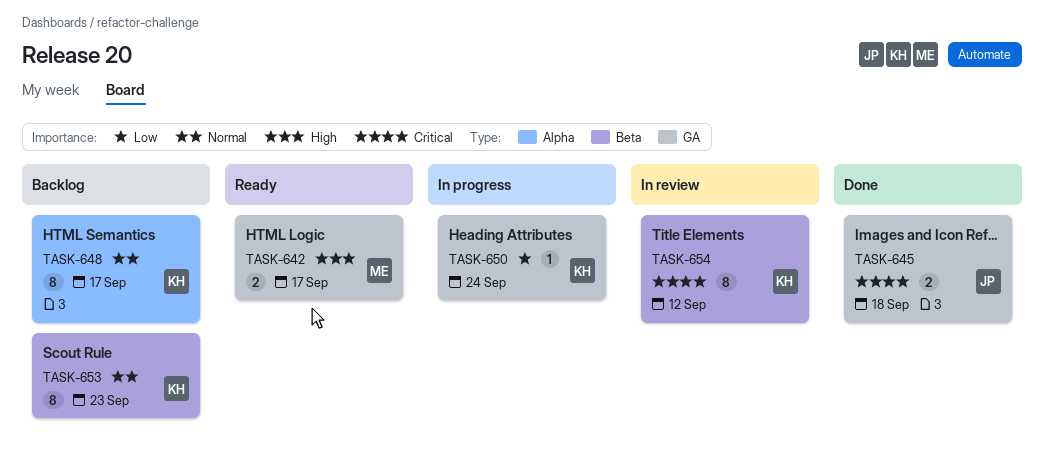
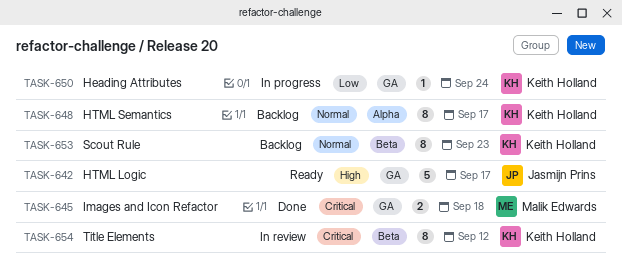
TASK-642, owner: Malik Edwards -> Jasmijn Prins
TASK-642, estimate: 2 -> 5
TASK-645, owner: Jasmijn Prins -> Malik Edwards

